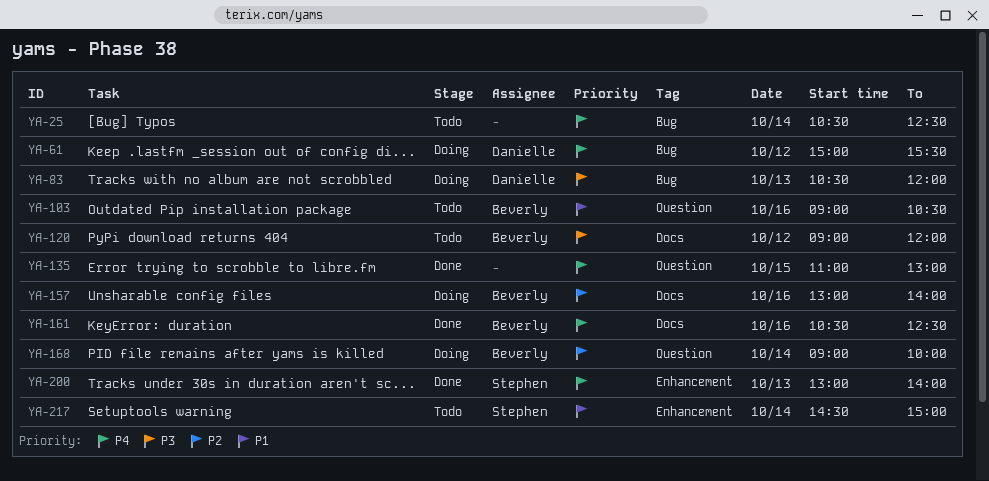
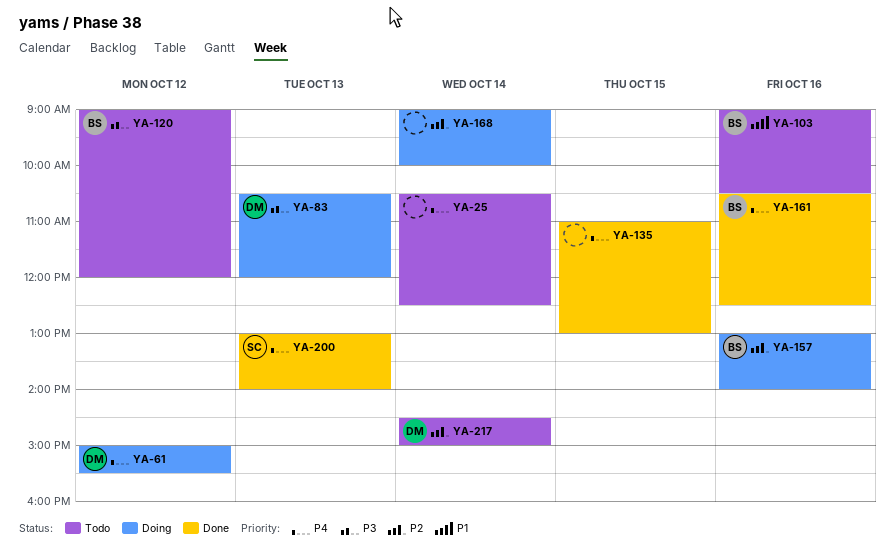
YA-168, owner: Beverly -> none
YA-217, owner: Stephen -> Danielle
YA-217, priority: P1 -> P2

